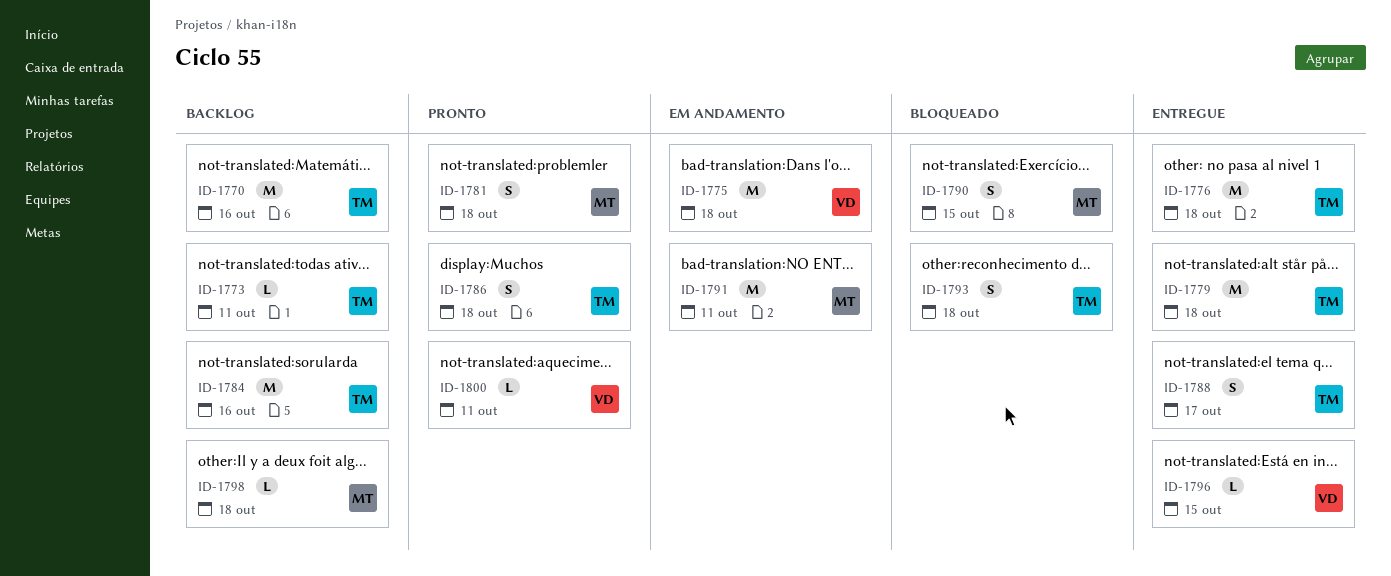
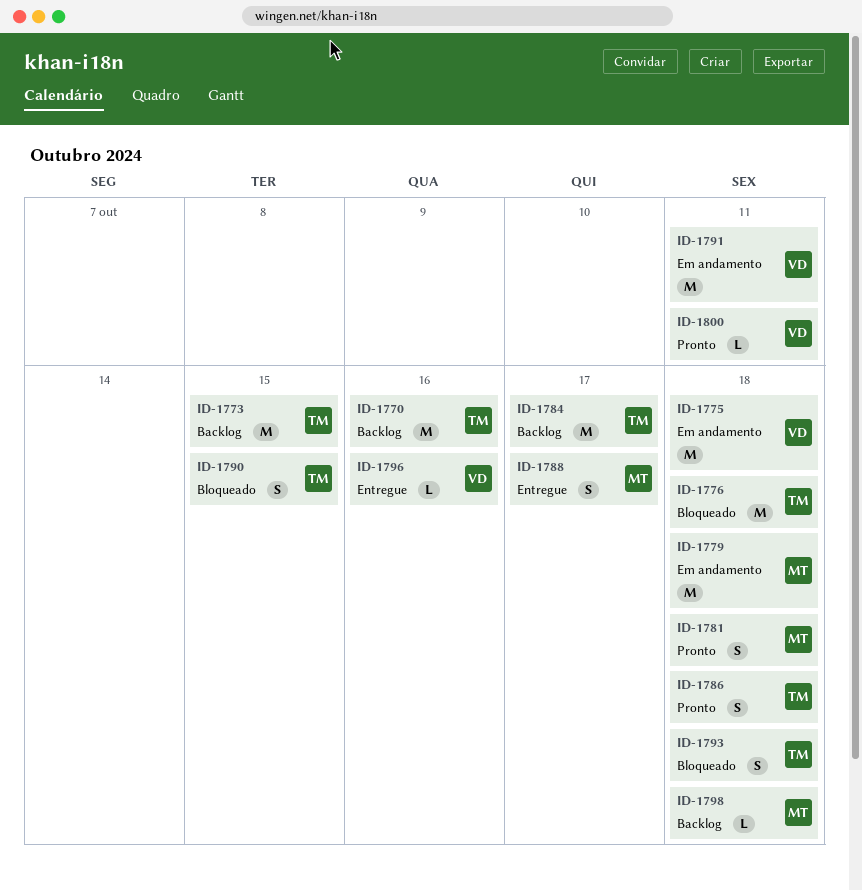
ID-1773, estimate: L -> M
ID-1773, due: Oct 11 -> Oct 15
ID-1776, status: Entregue -> Bloqueado
ID-1779, status: Entregue -> Em andamento
ID-1779, owner: TM -> MT
ID-1784, due: Oct 16 -> Oct 17
ID-1788, owner: TM -> MT
ID-1790, owner: MT -> TM
ID-1791, owner: MT -> VD
ID-1796, due: Oct 15 -> Oct 16

